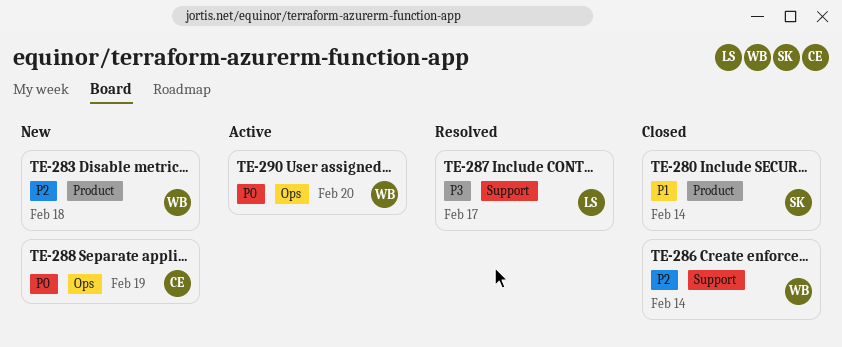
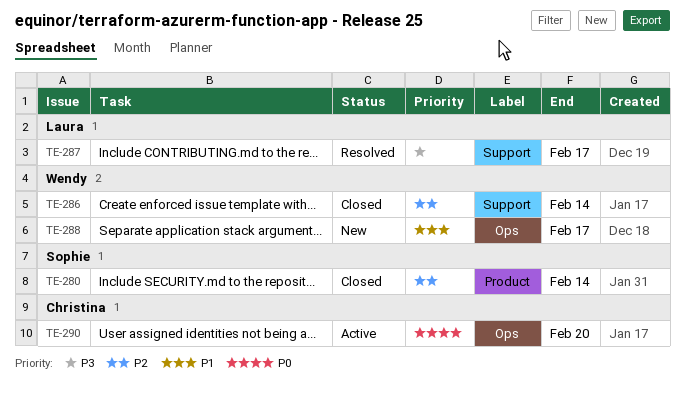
TE-280, priority: P1 -> P2
TE-283: present -> none
TE-288, owner: Christina -> Wendy
TE-288, priority: P0 -> P1
TE-288, due: Feb 19 -> Feb 17
TE-290, owner: Wendy -> Christina

